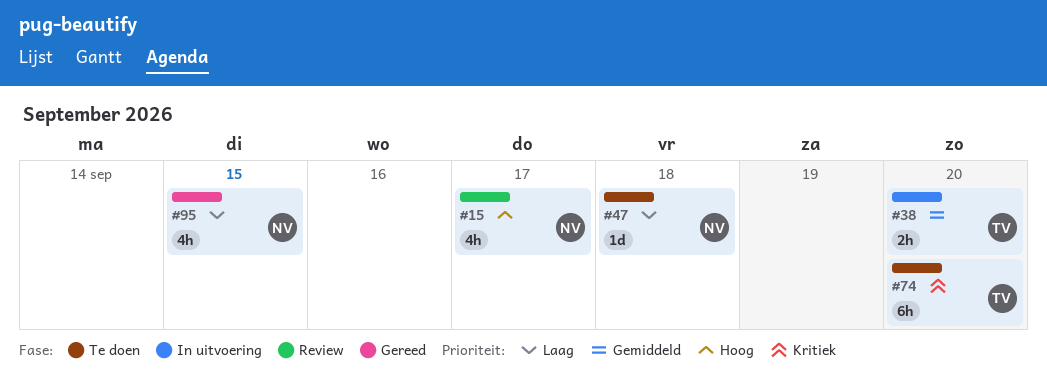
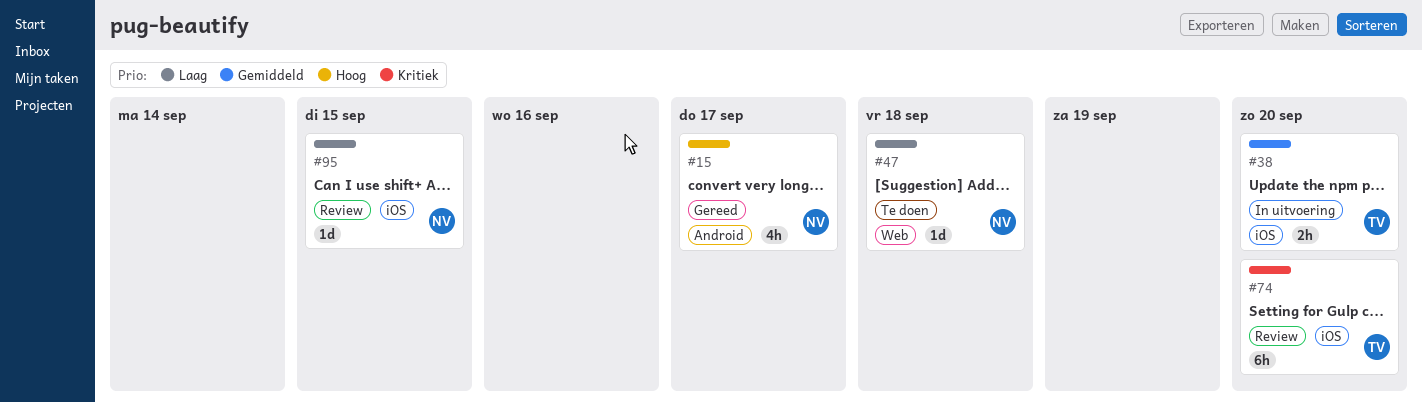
#15, status: Review -> Gereed
#74, status: Te doen -> Review
#95, status: Gereed -> Review
#95, estimate: 4h -> 1d

